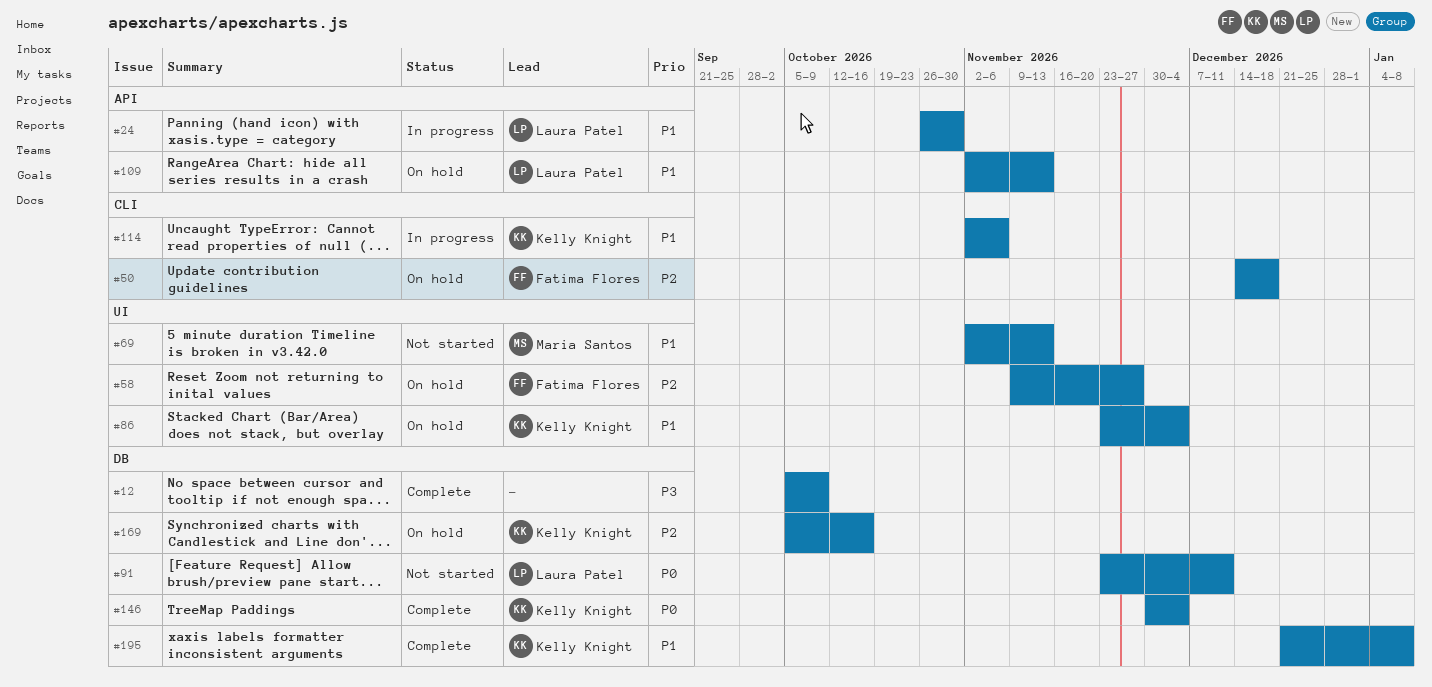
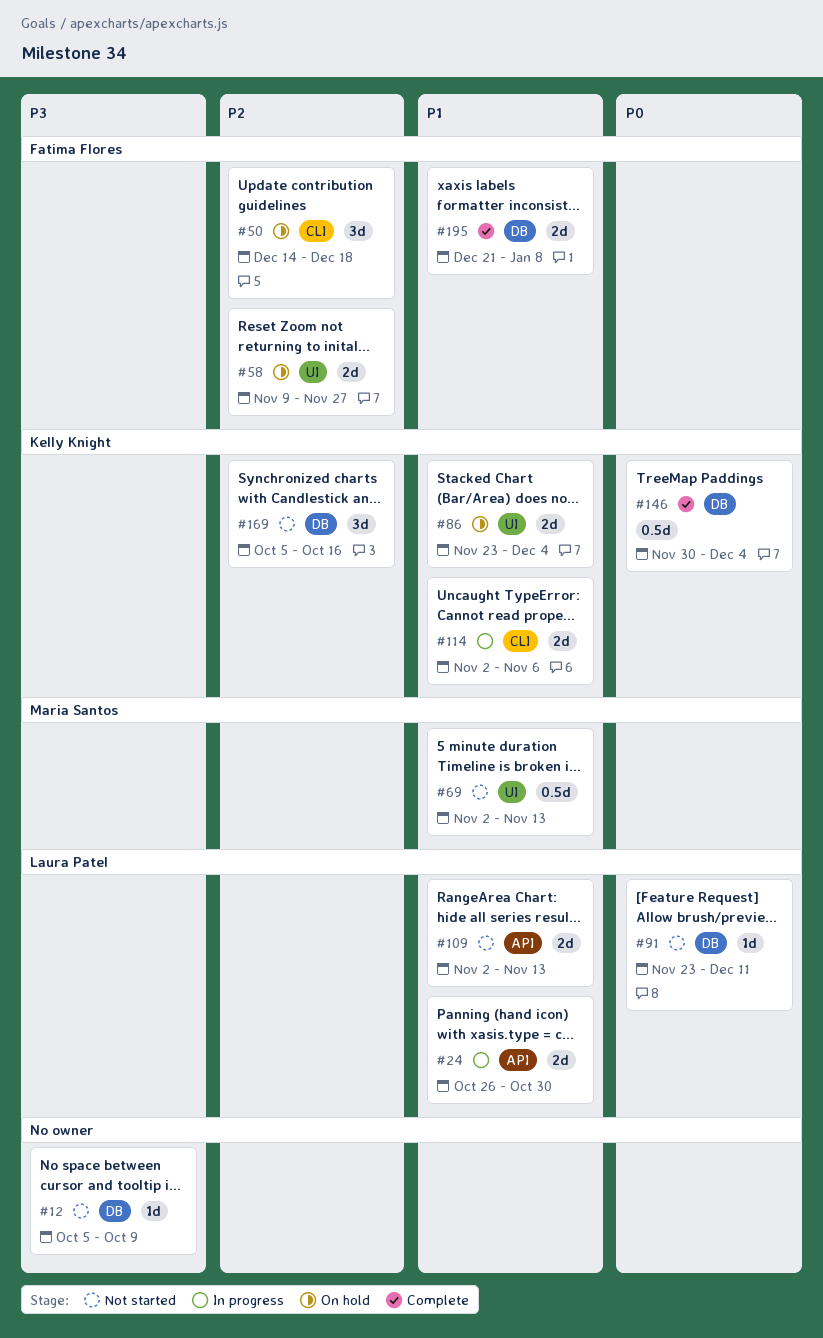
#12, status: Complete -> Not started
#109, status: On hold -> Not started
#169, status: On hold -> Not started
#195, owner: Kelly Knight -> Fatima Flores

